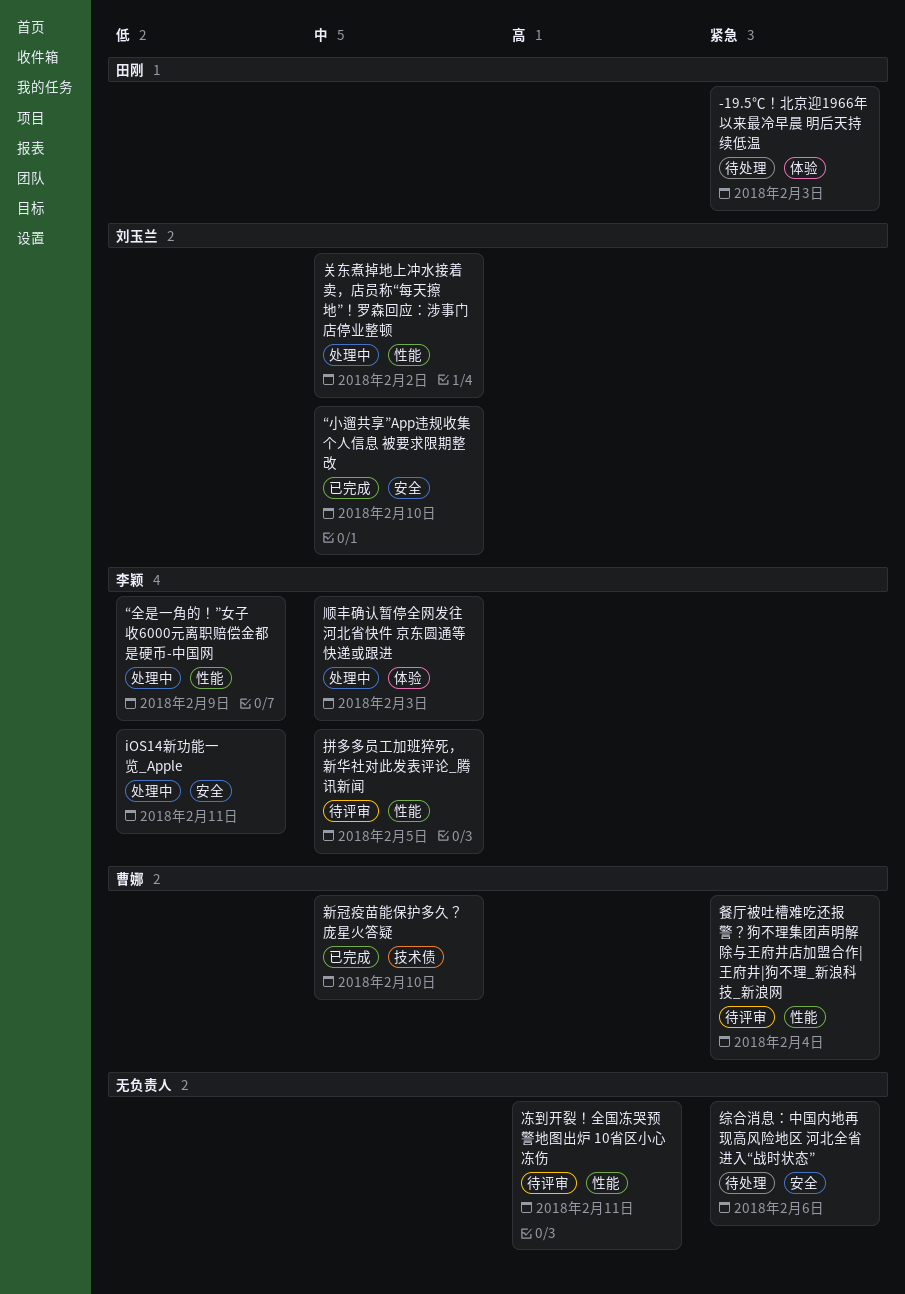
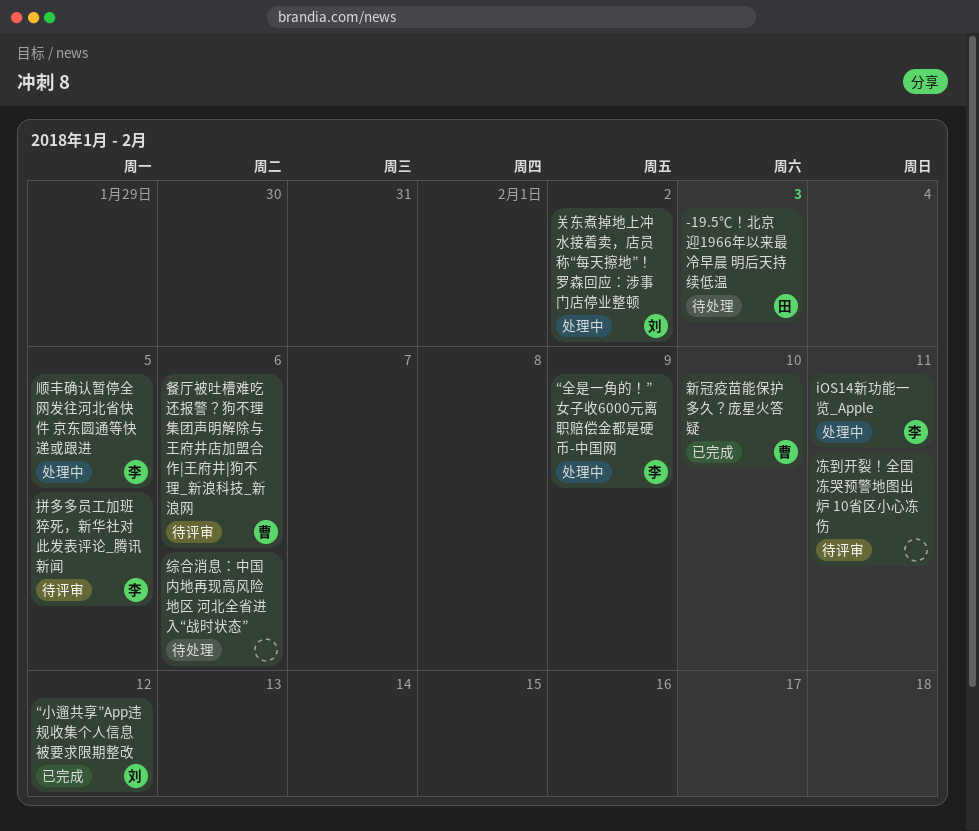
“小遛共享”App违规收集个人信息 被要求限期整改, due: Feb 10 -> Feb 12
顺丰确认暂停全网发往河北省快件 京东圆通等快递或跟进, due: Feb 3 -> Feb 5
餐厅被吐槽难吃还报警？狗不理集团声明解除与王府井店加盟合作|王府井|狗不理_新浪科技_新浪网, due: Feb 4 -> Feb 6

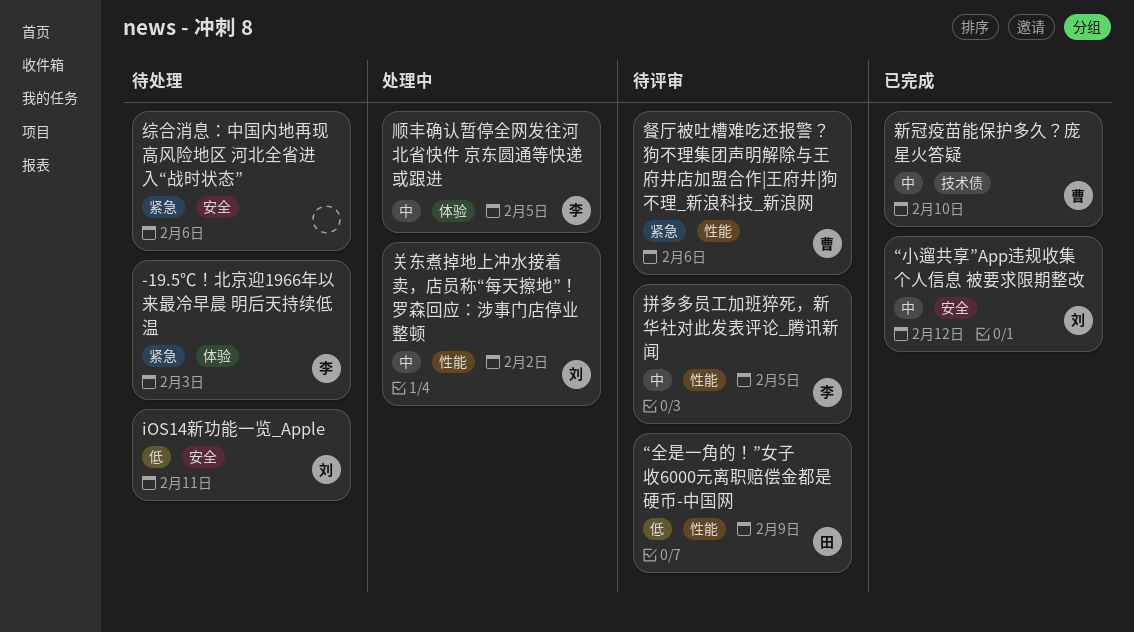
-19.5℃！北京迎1966年以来最冷早晨 明后天持续低温, owner: 田 -> 李
iOS14新功能一览_Apple, status: 处理中 -> 待处理
iOS14新功能一览_Apple, owner: 李 -> 刘
“全是一角的！”女子收6000元离职赔偿金都是硬币-中国网, status: 处理中 -> 待评审
“全是一角的！”女子收6000元离职赔偿金都是硬币-中国网, owner: 李 -> 田
冻到开裂！全国冻哭预警地图出炉 10省区小心冻伤: present -> none

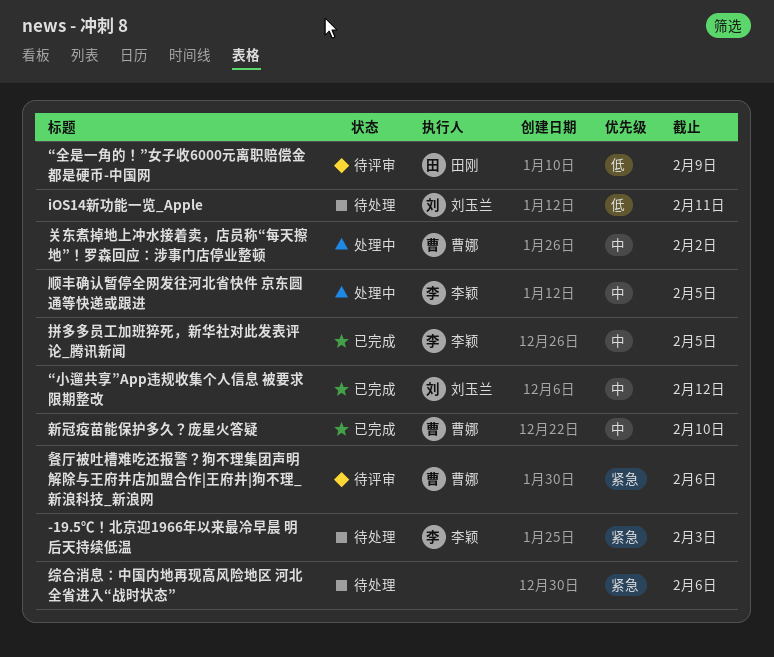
关东煮掉地上冲水接着卖，店员称“每天擦地”！罗森回应：涉事门店停业整顿, owner: 刘玉兰 -> 曹娜
拼多多员工加班猝死，新华社对此发表评论_腾讯新闻, status: 待评审 -> 已完成

